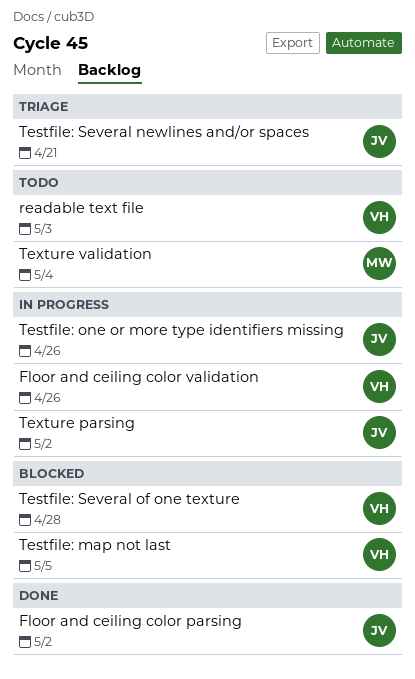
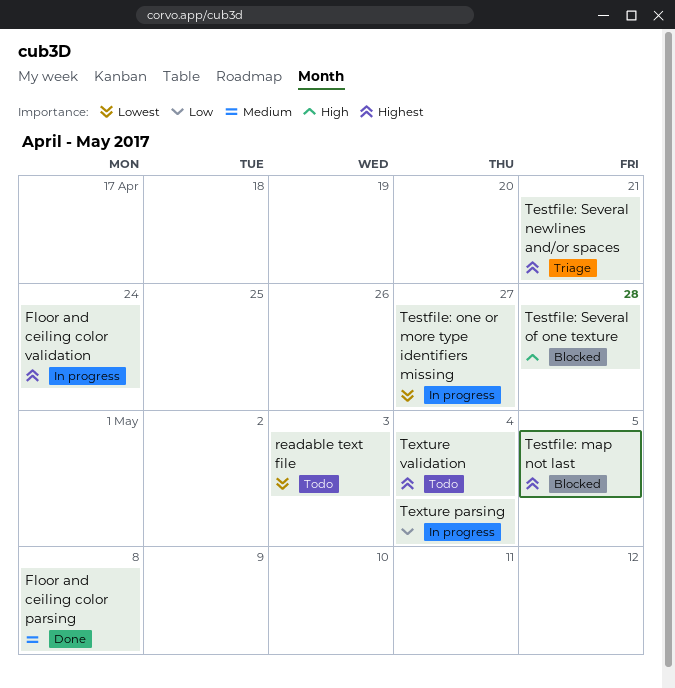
Floor and ceiling color parsing, due: May 2 -> May 8
Floor and ceiling color validation, due: Apr 26 -> Apr 24
Testfile: one or more type identifiers missing, due: Apr 26 -> Apr 27
Texture parsing, due: May 2 -> May 4

